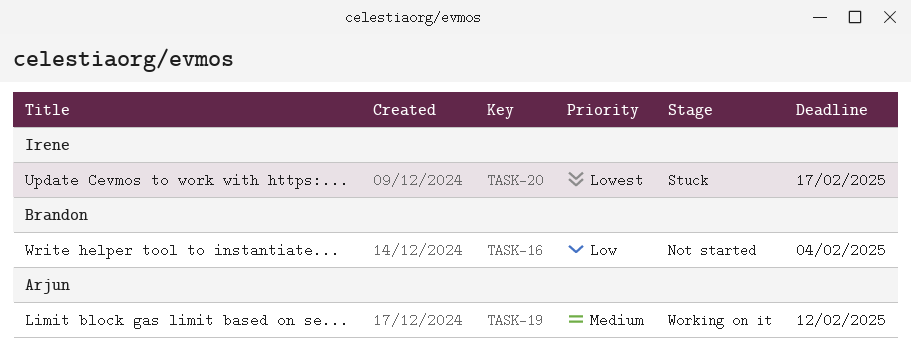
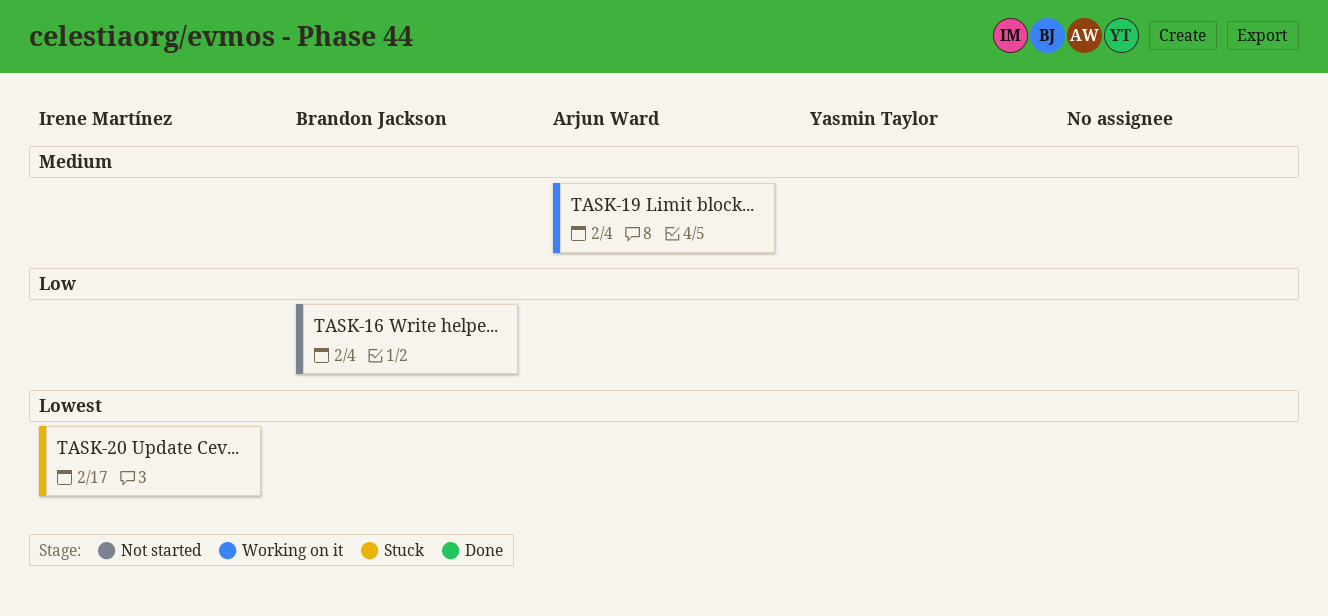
TASK-19, due: Feb 12 -> Feb 4

